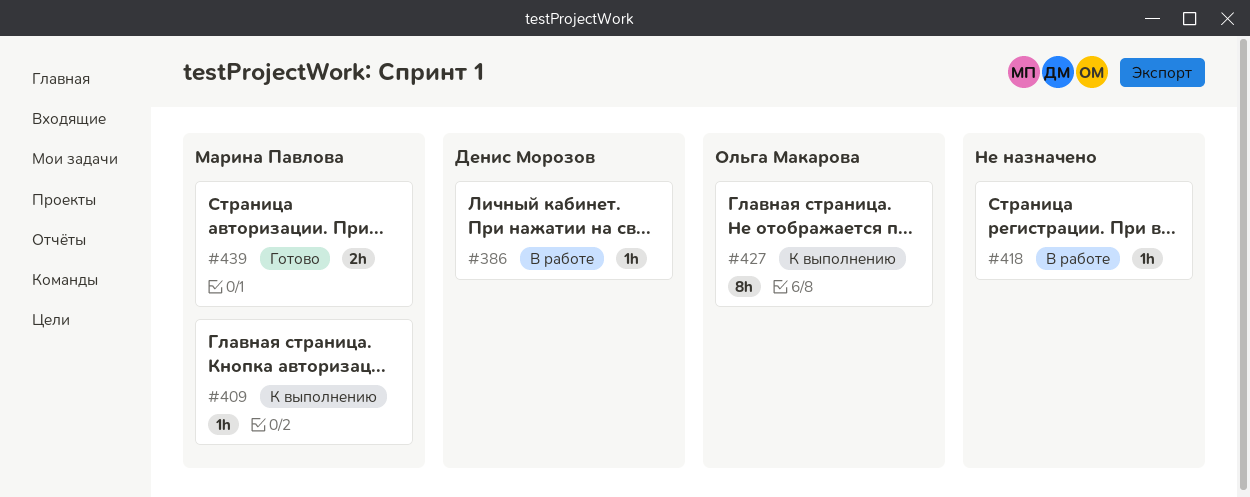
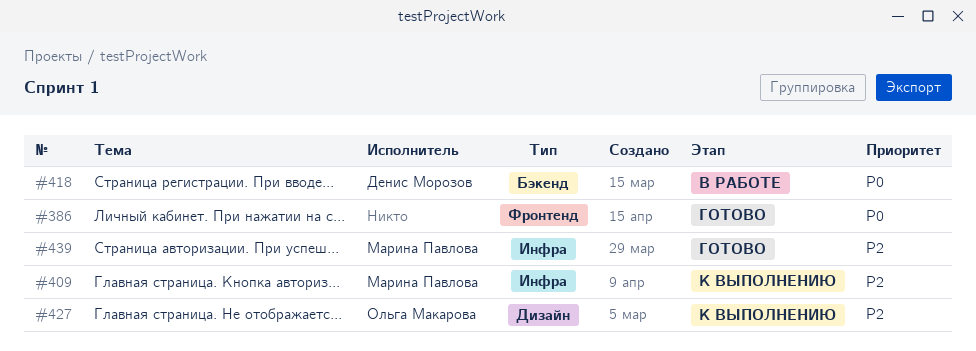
#386, status: В работе -> Готово
#386, owner: Денис Морозов -> none
#418, owner: none -> Денис Морозов

